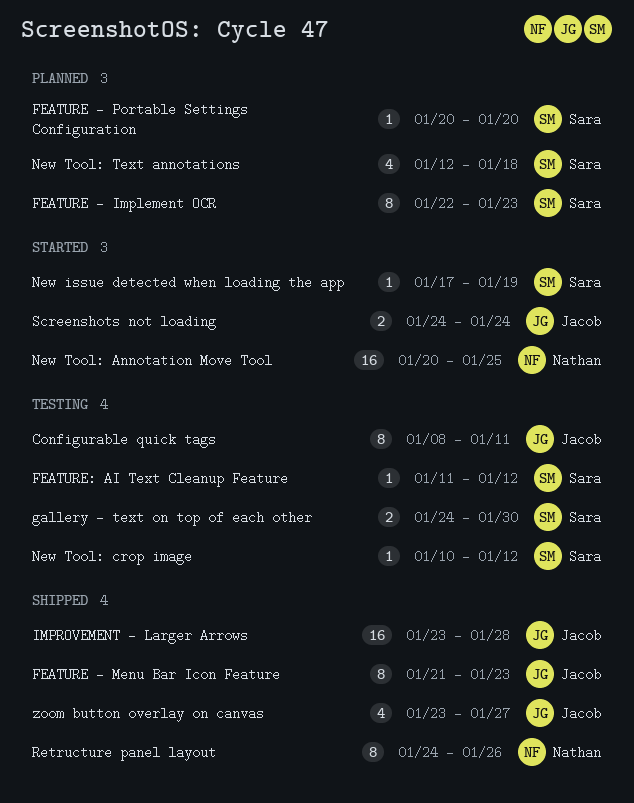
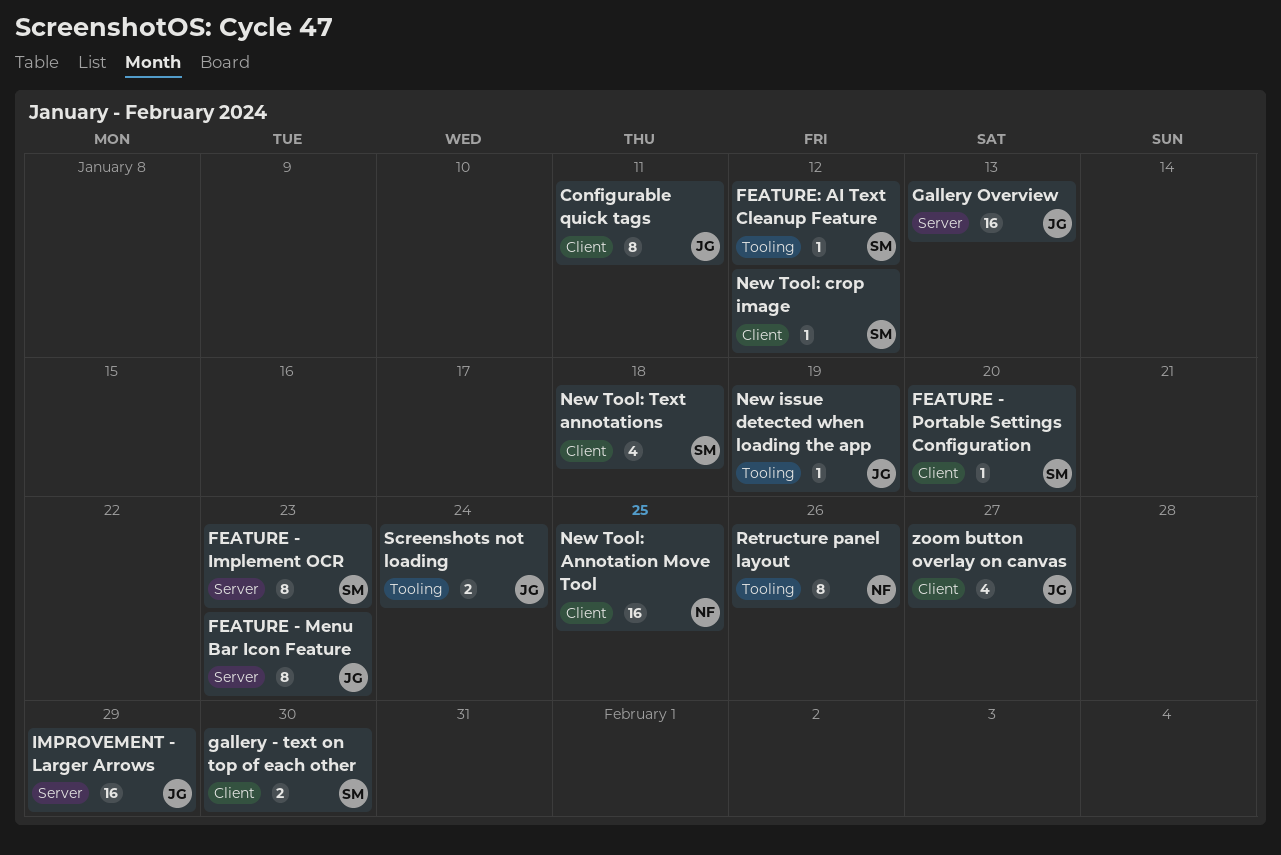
Gallery Overview: none -> present
IMPROVEMENT - Larger Arrows, due: Jan 28 -> Jan 29
New issue detected when loading the app, owner: Sara -> Jacob

